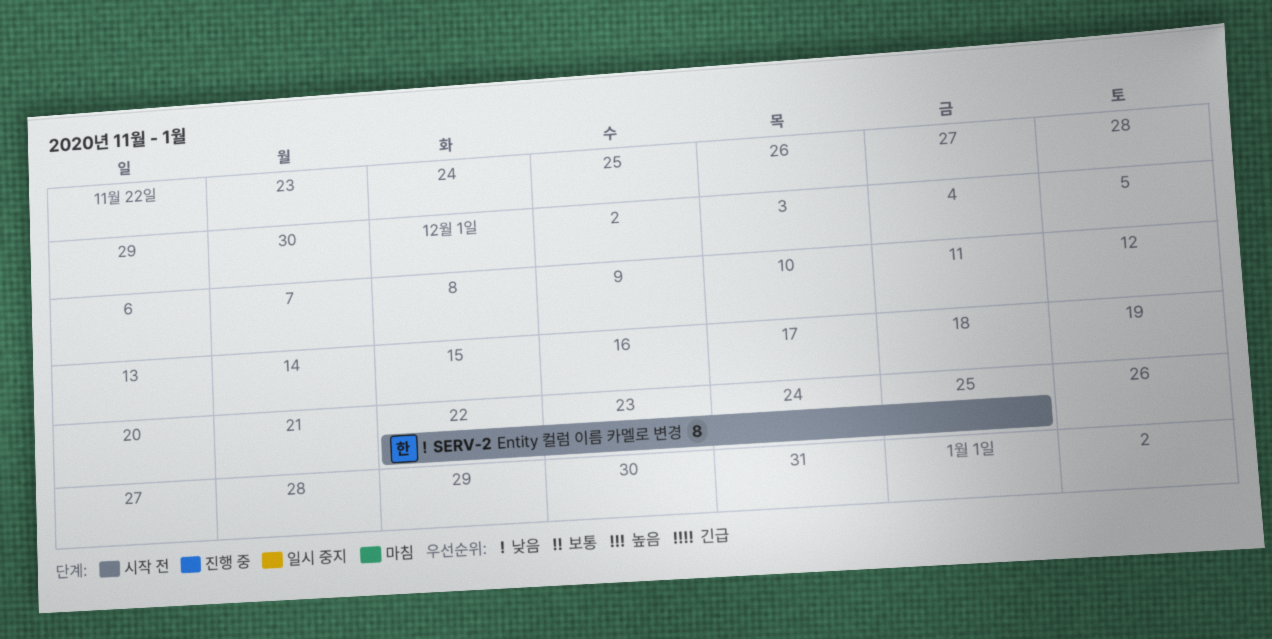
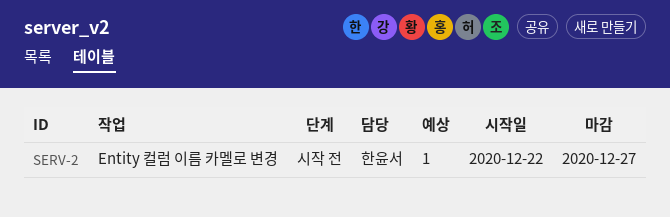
SERV-2, estimate: 8 -> 1
SERV-2, due: Dec 25 -> Dec 27

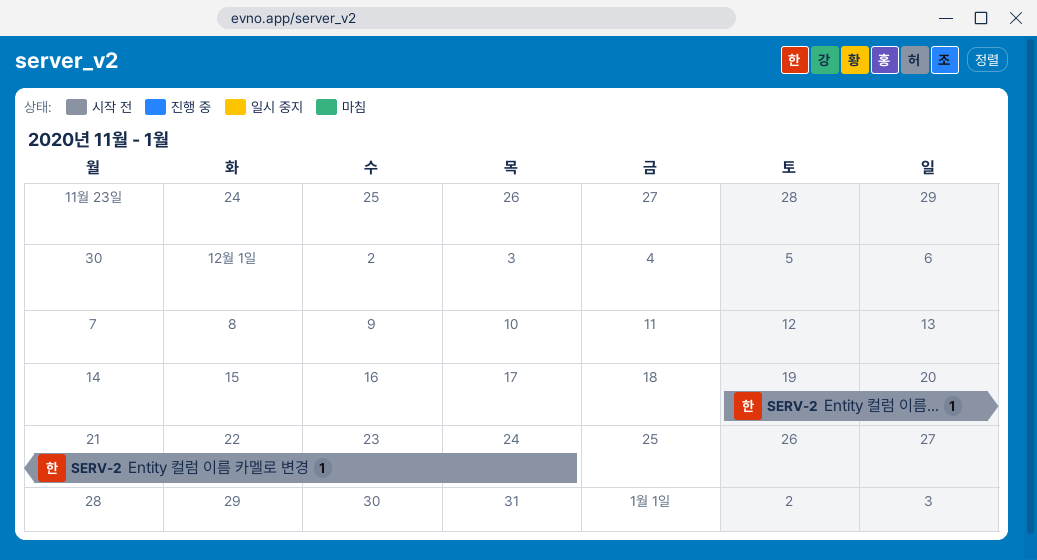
SERV-2, start: Dec 22 -> Dec 19
SERV-2, due: Dec 27 -> Dec 24

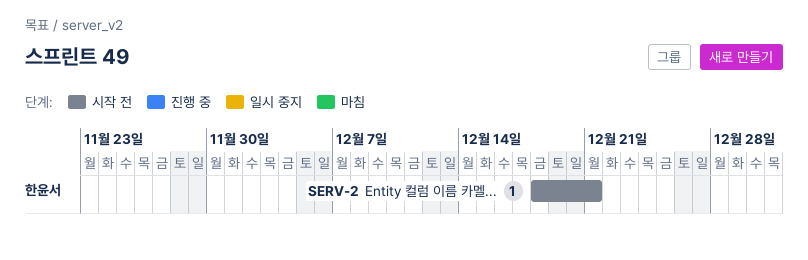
SERV-2, start: Dec 19 -> Dec 18
SERV-2, due: Dec 24 -> Dec 21

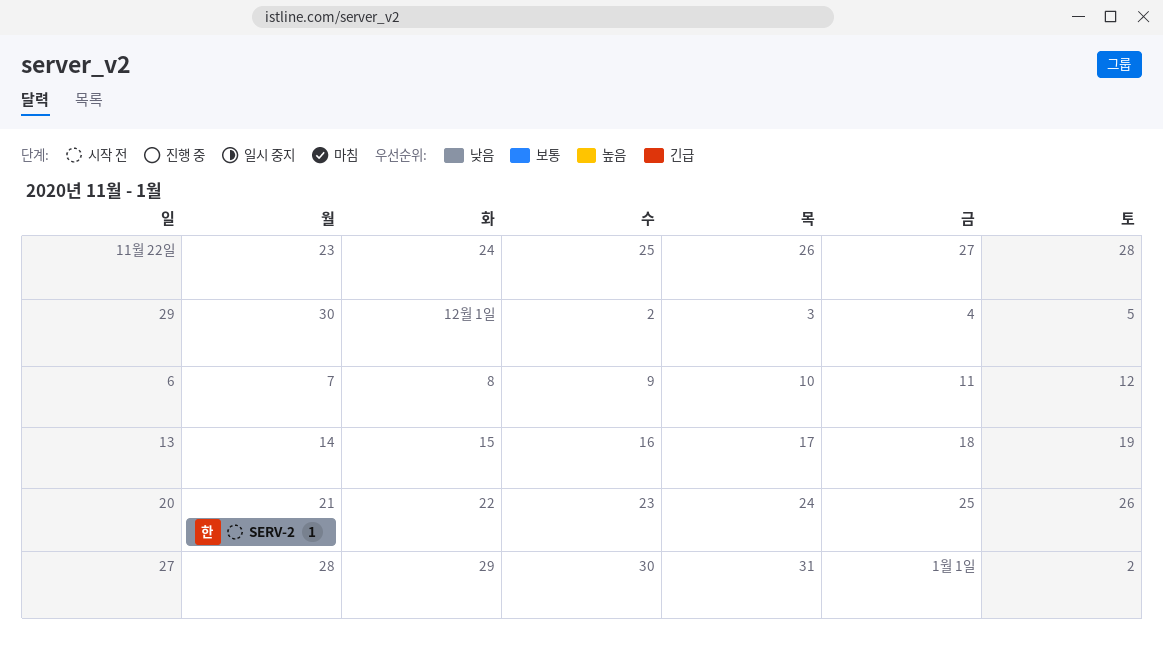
SERV-2, start: Dec 18 -> Dec 21

